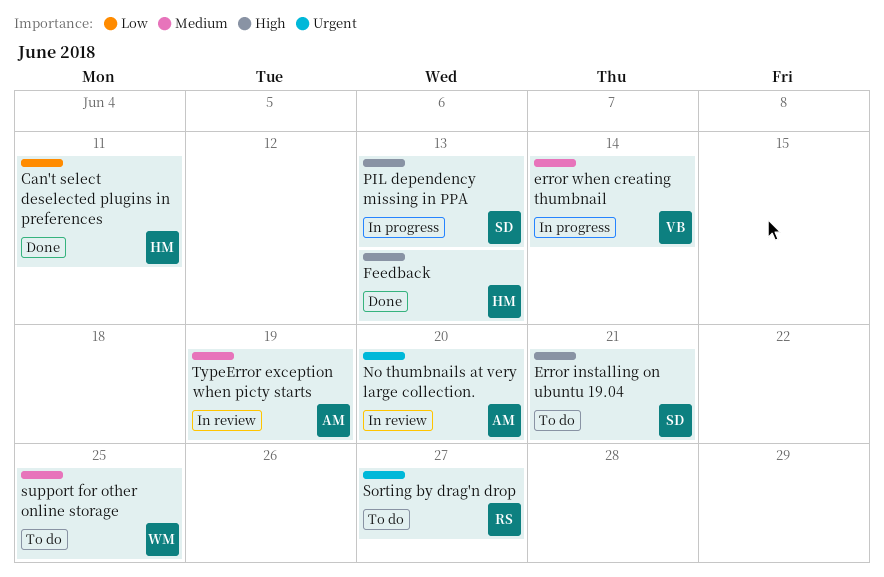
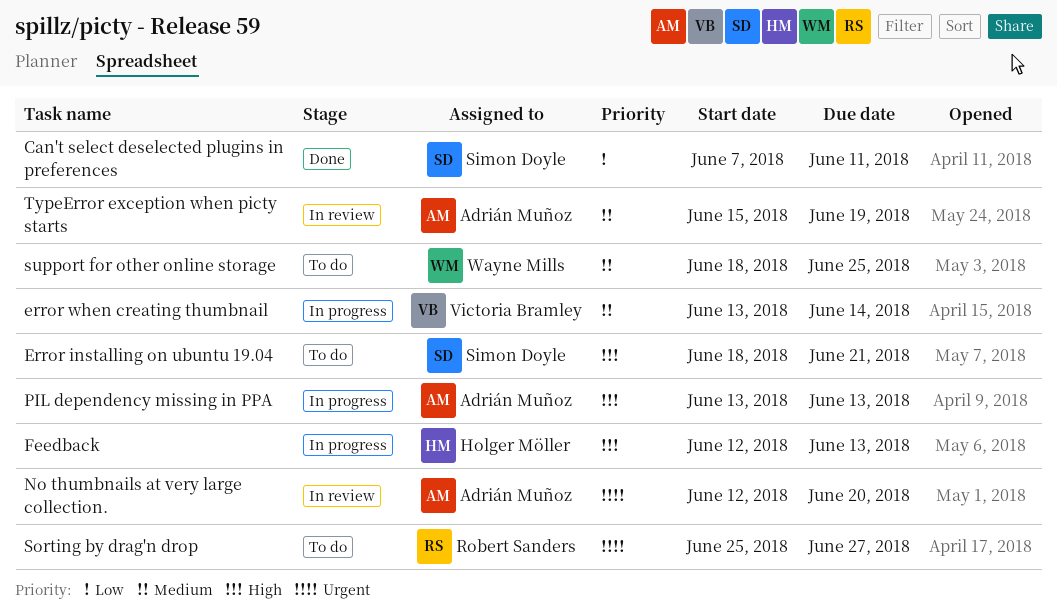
Can't select deselected plugins in preferences, owner: Holger Möller -> Simon Doyle
Feedback, status: Done -> In progress
PIL dependency missing in PPA, owner: Simon Doyle -> Adrián Muñoz

